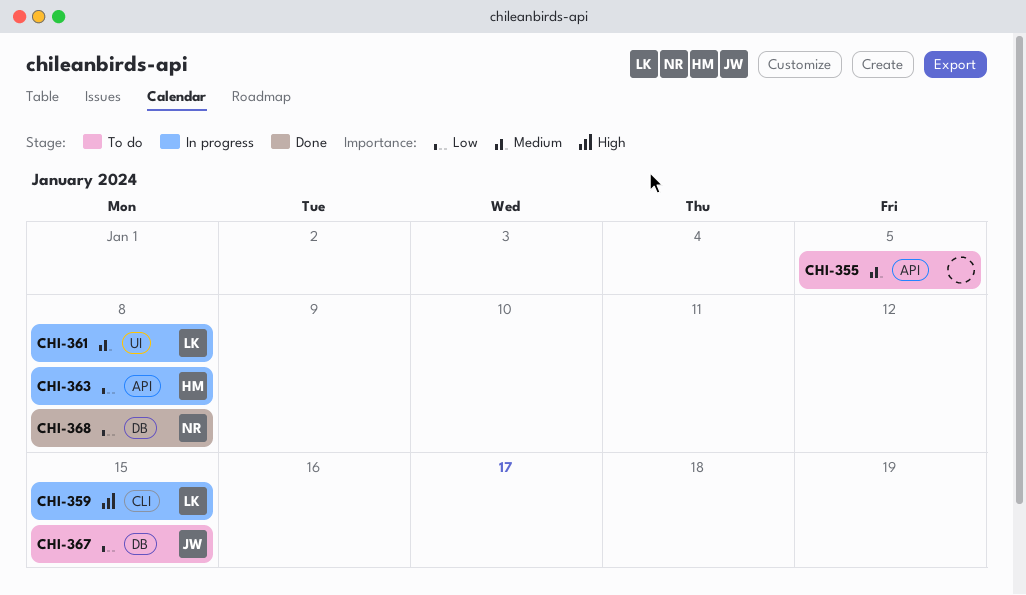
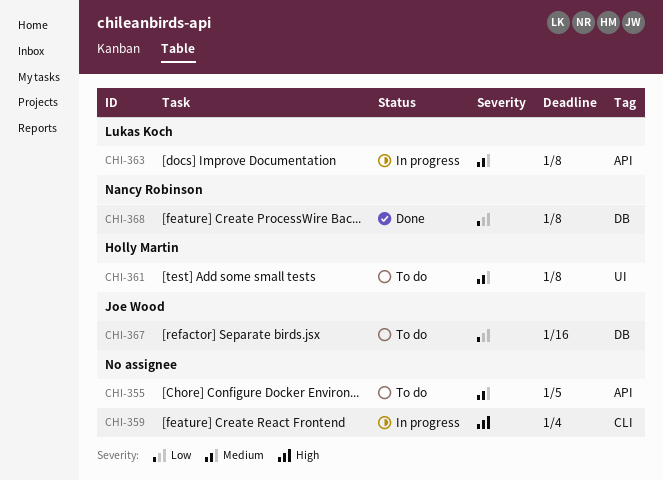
CHI-359, owner: Lukas Koch -> none
CHI-359, due: Jan 15 -> Jan 4
CHI-361, status: In progress -> To do
CHI-361, owner: Lukas Koch -> Holly Martin
CHI-363, owner: Holly Martin -> Lukas Koch
CHI-363, priority: Low -> Medium
CHI-367, due: Jan 15 -> Jan 16

